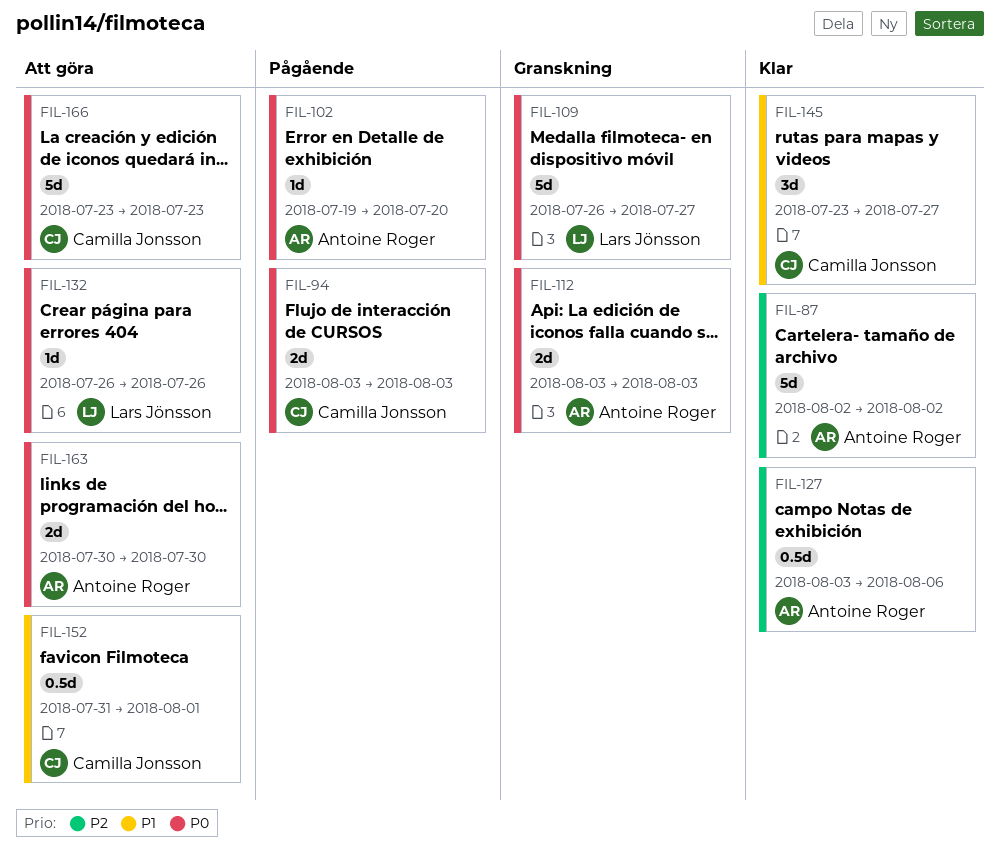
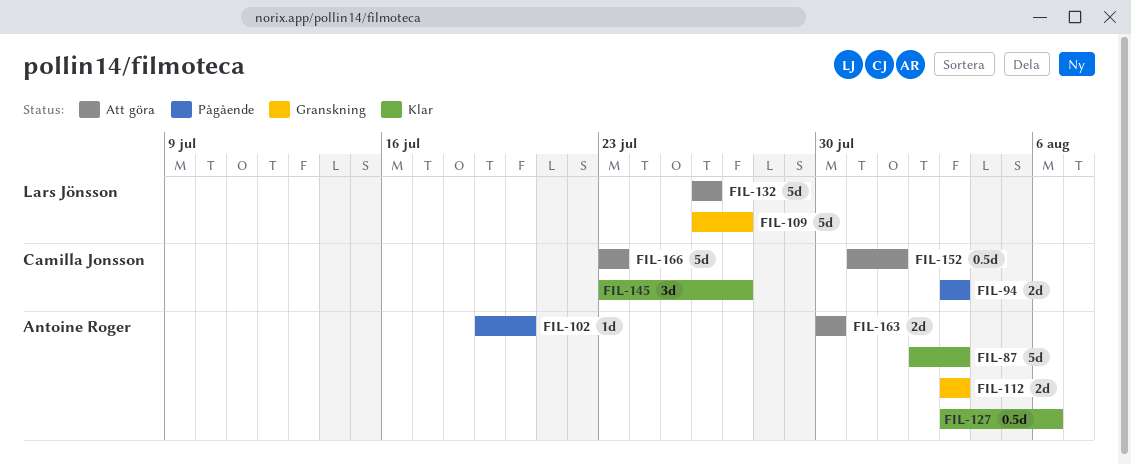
FIL-87, due: Aug 2 -> Aug 3
FIL-132, estimate: 1d -> 5d

